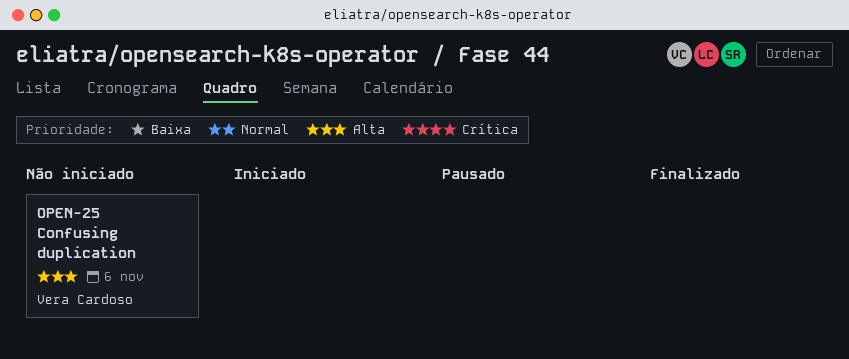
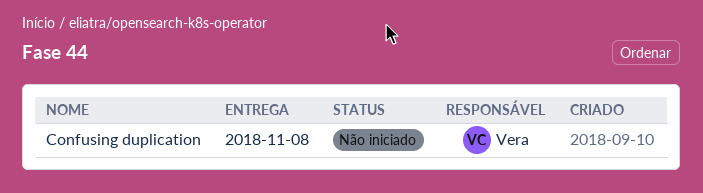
Confusing duplication, due: Nov 6 -> Nov 8

